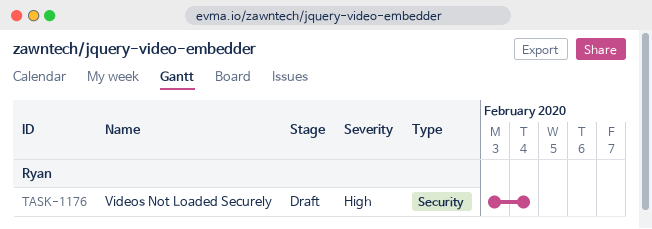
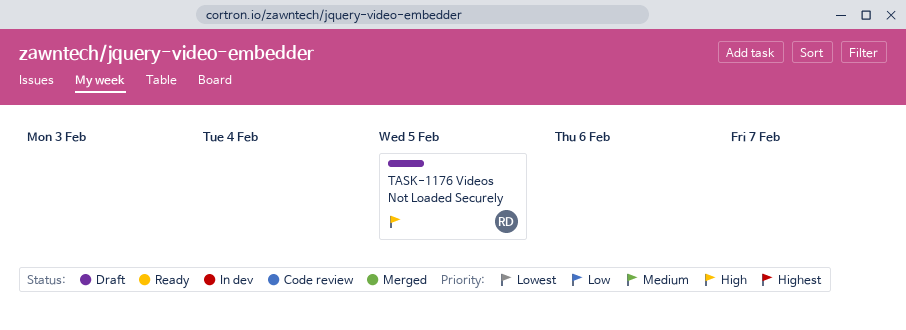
TASK-1176, due: Feb 4 -> Feb 5

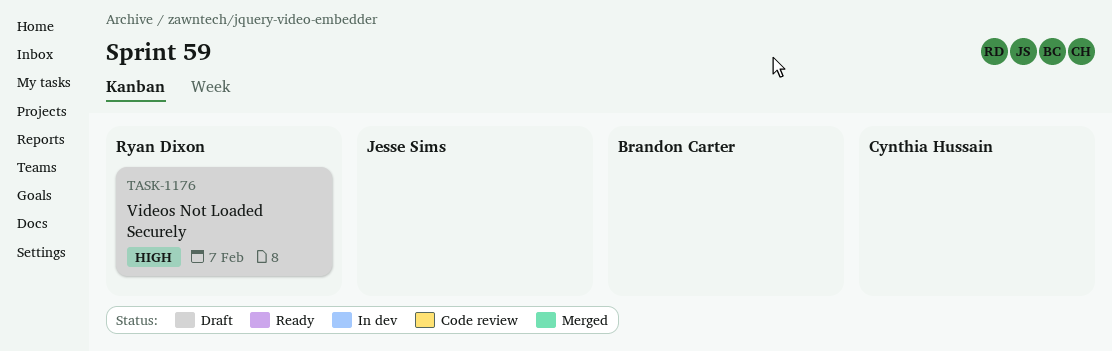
TASK-1176, due: Feb 5 -> Feb 7

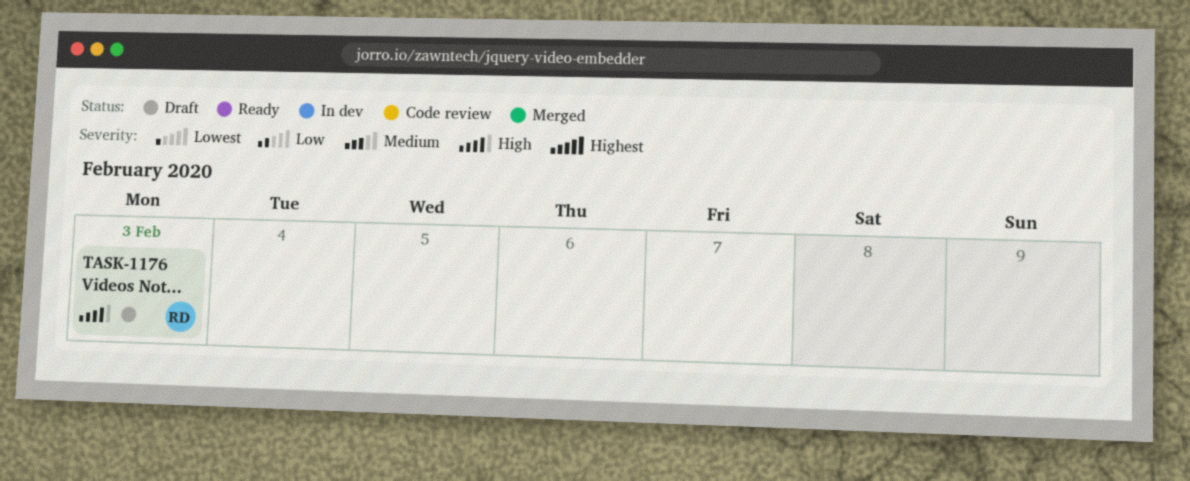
TASK-1176, due: Feb 7 -> Feb 3

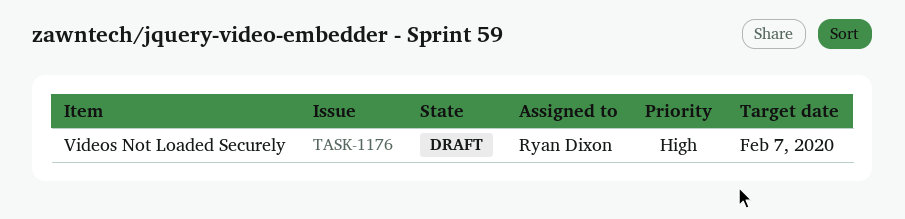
TASK-1176, due: Feb 3 -> Feb 7

